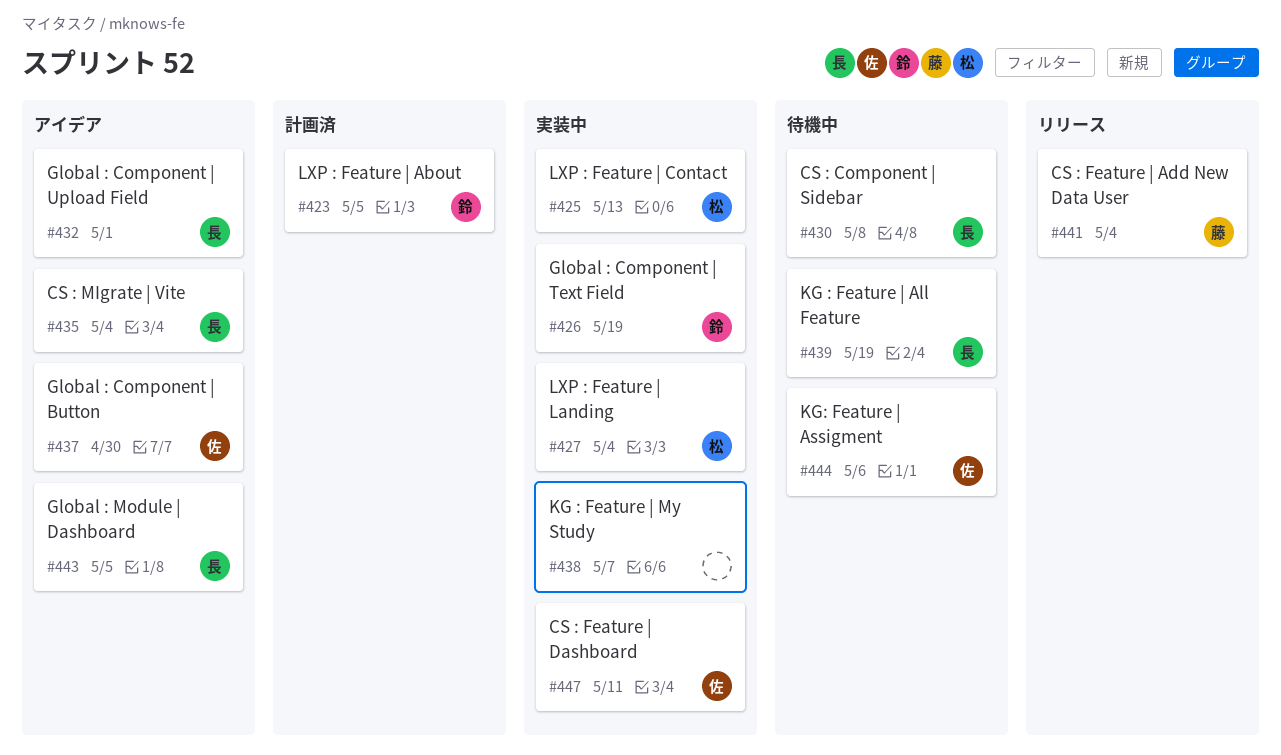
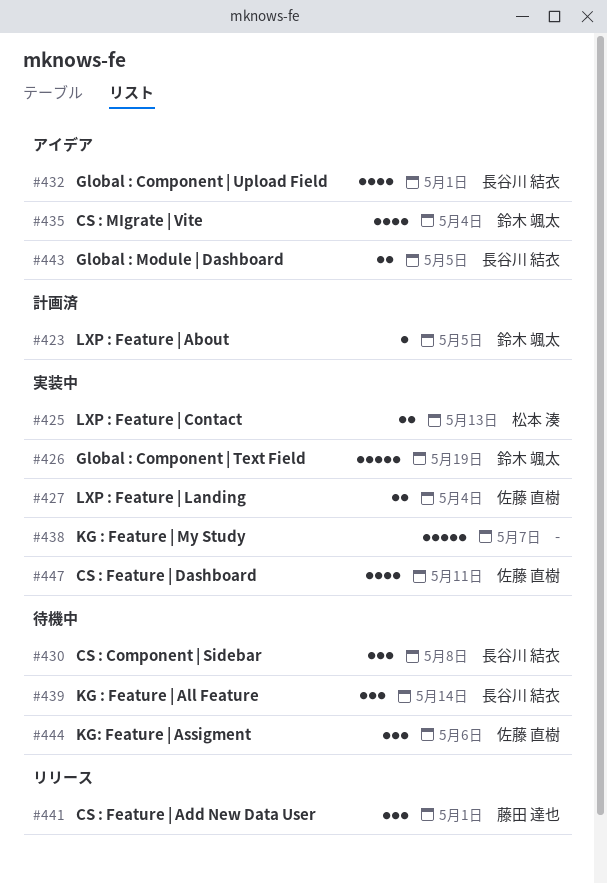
#427, owner: 松本 湊 -> 佐藤 直樹
#435, owner: 長谷川 結衣 -> 鈴木 颯太
#437: present -> none
#439, due: May 19 -> May 14
#441, due: May 4 -> May 1

